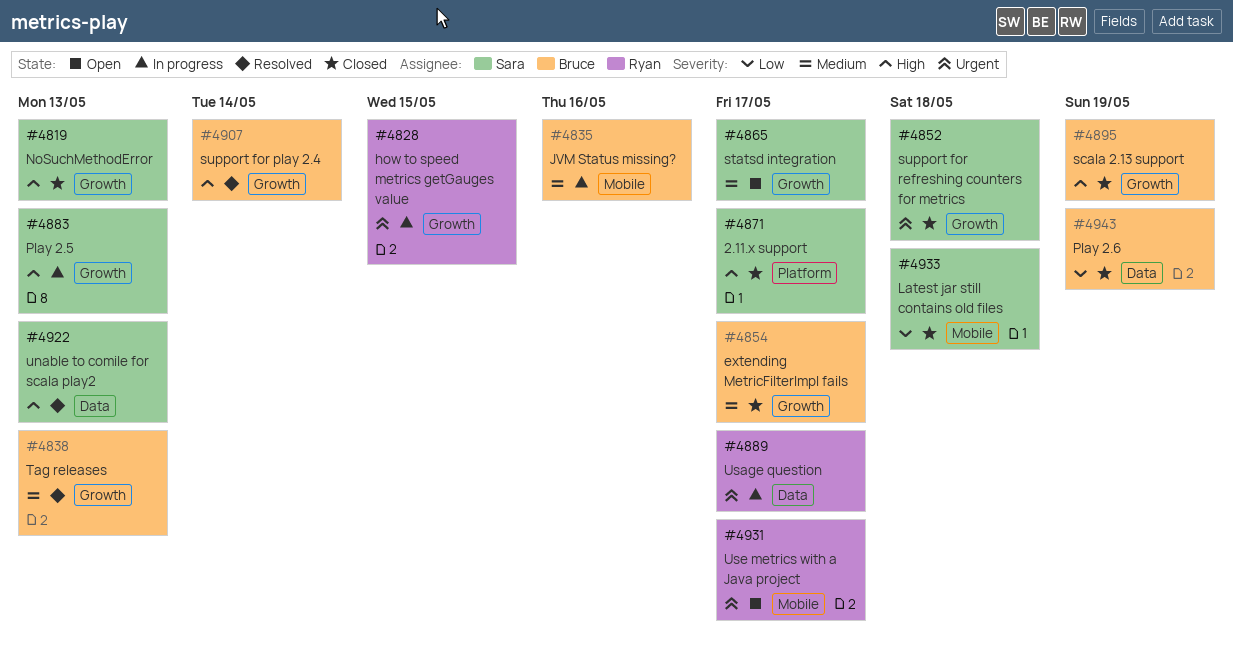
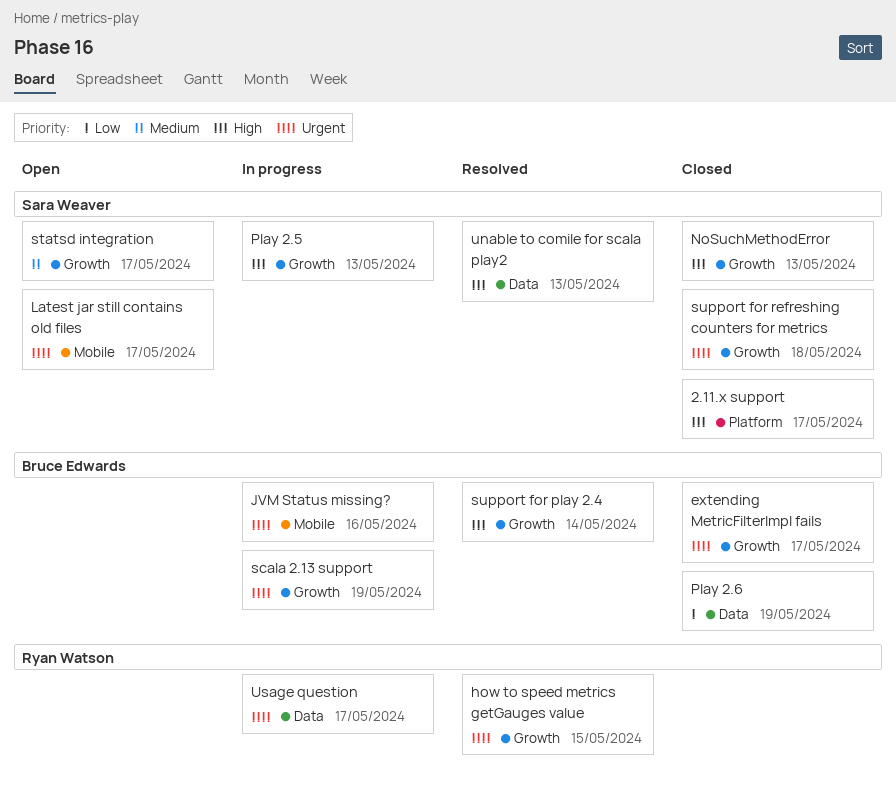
extending MetricFilterImpl fails, priority: Medium -> Urgent
how to speed metrics getGauges value, status: In progress -> Resolved
JVM Status missing?, priority: Medium -> Urgent
Latest jar still contains old files, status: Closed -> Open
Latest jar still contains old files, priority: Low -> Urgent
Latest jar still contains old files, due: May 18 -> May 17
scala 2.13 support, status: Closed -> In progress
scala 2.13 support, priority: High -> Urgent
Tag releases: present -> none
Use metrics with a Java project: present -> none

